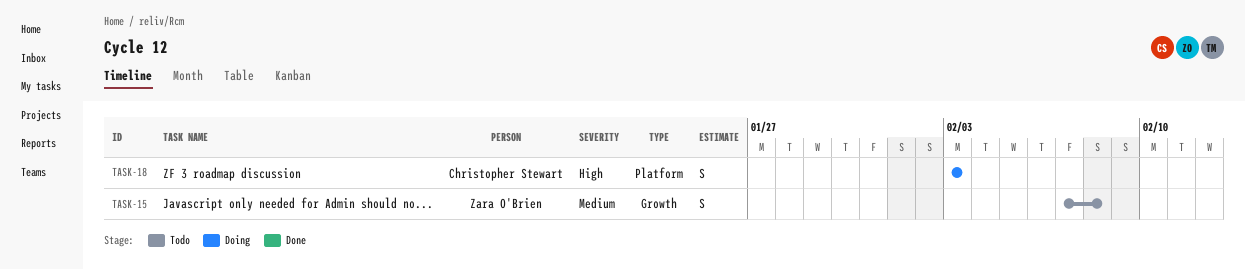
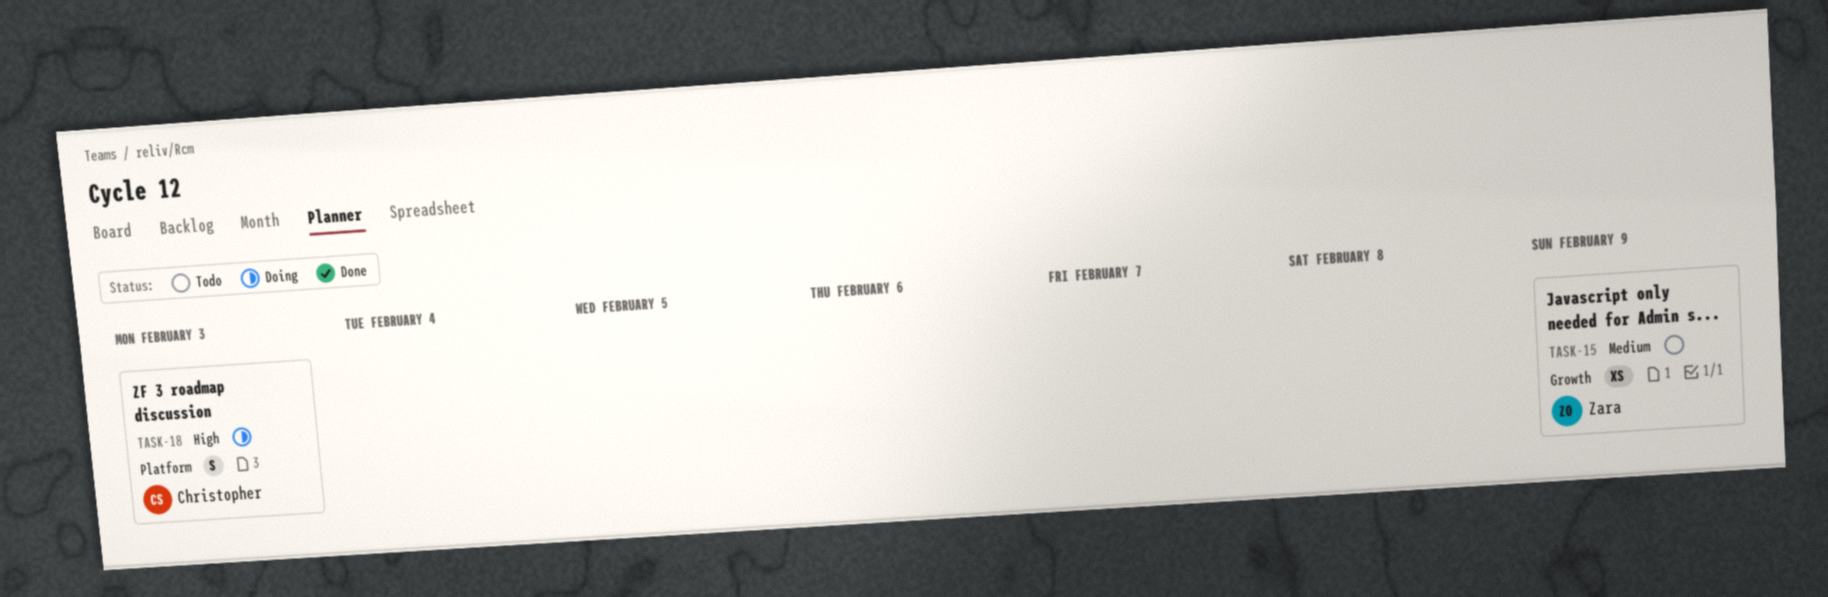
TASK-15, estimate: S -> XS
TASK-15, due: Feb 8 -> Feb 9

